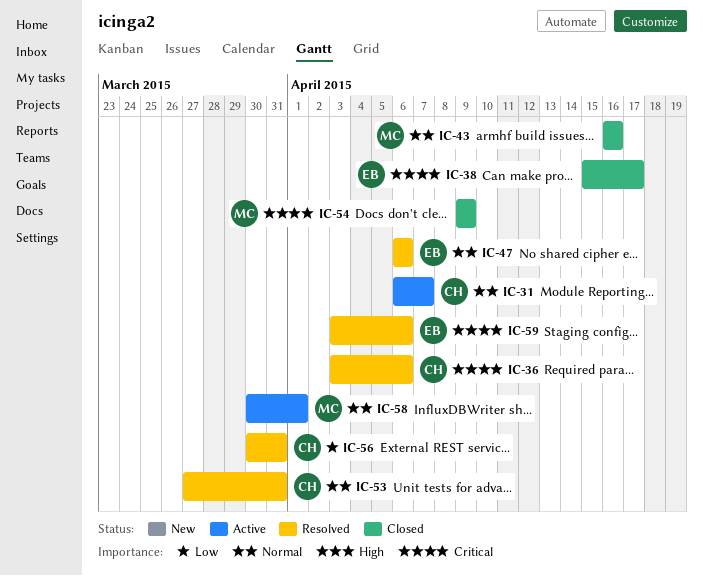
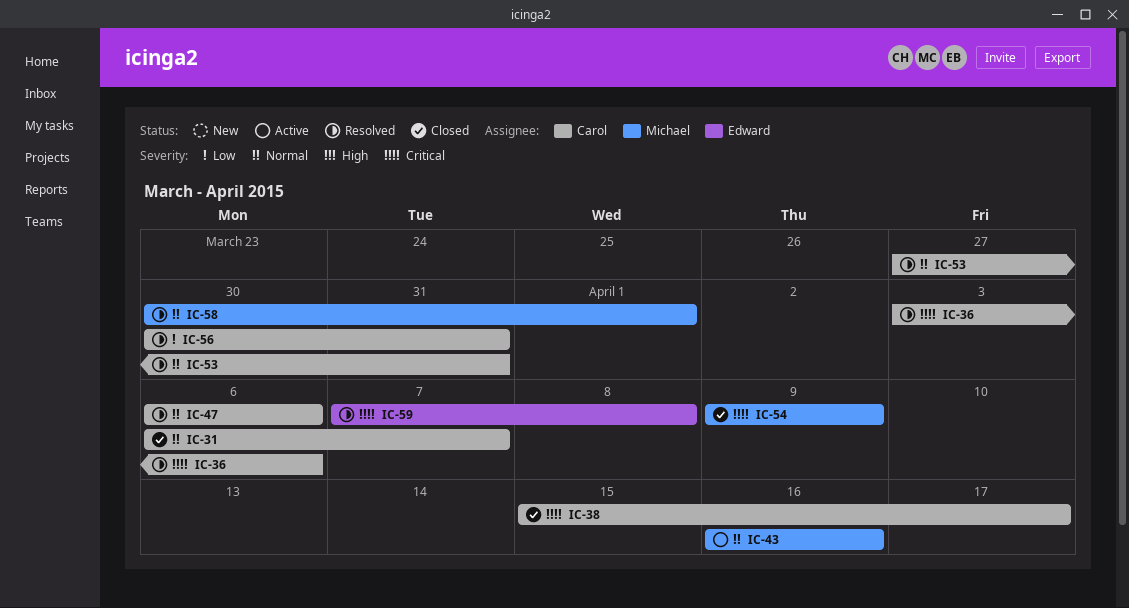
IC-31, status: Active -> Closed
IC-38, owner: Edward -> Carol
IC-43, status: Closed -> Active
IC-47, owner: Edward -> Carol
IC-58, status: Active -> Resolved
IC-59, start: Apr 3 -> Apr 7
IC-59, due: Apr 6 -> Apr 8

